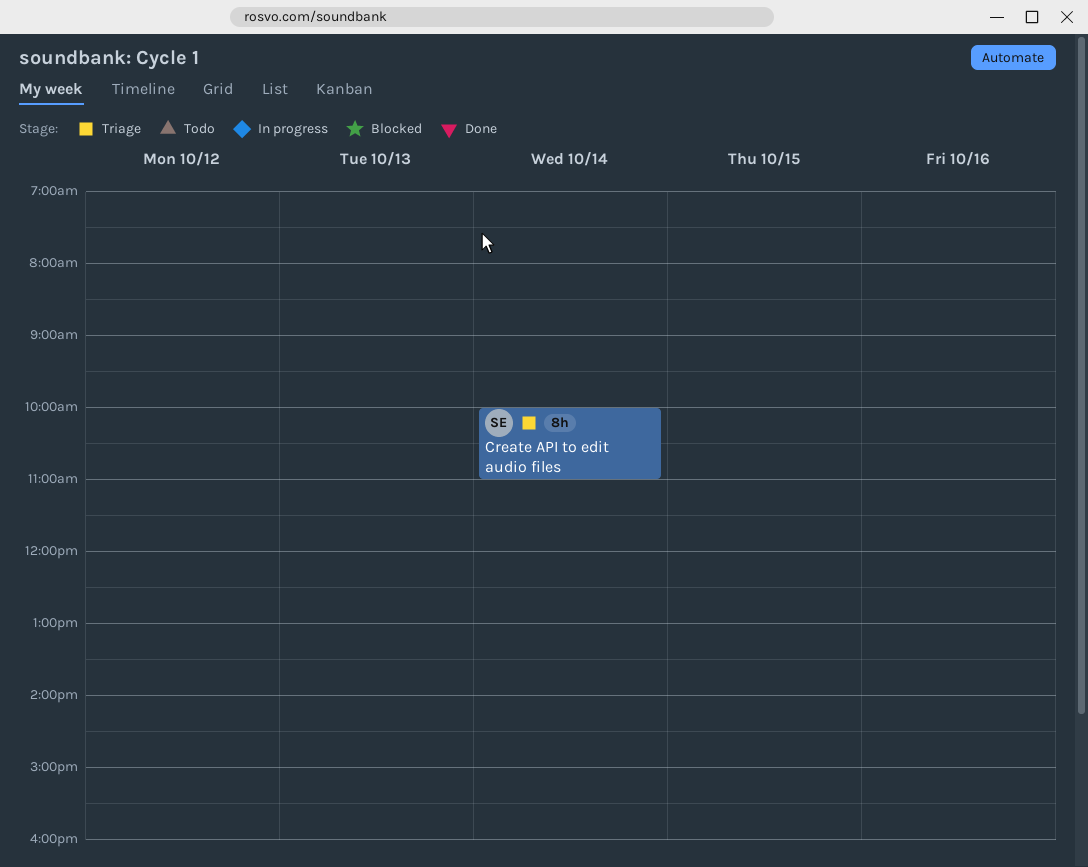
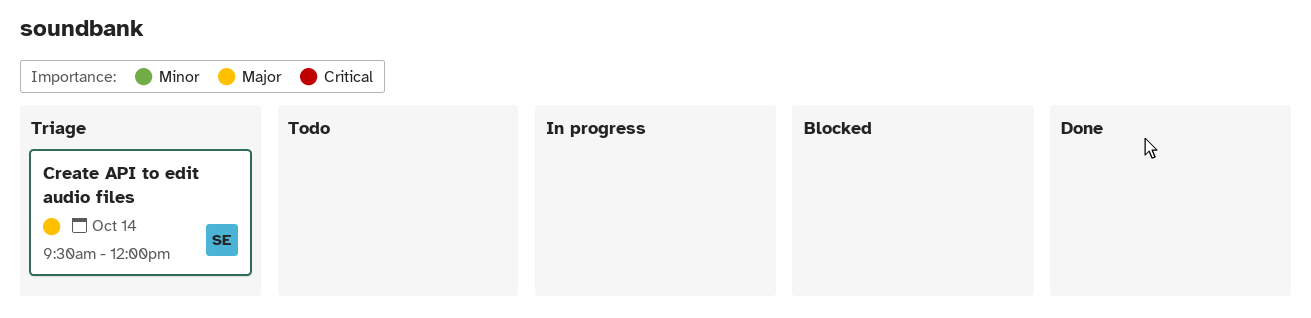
Create API to edit audio files, begins: 10:00 -> 09:30
Create API to edit audio files, ends: 11:00 -> 12:00

